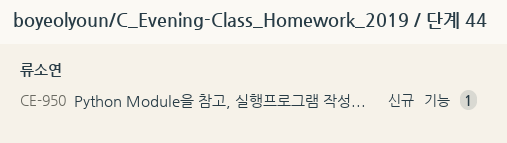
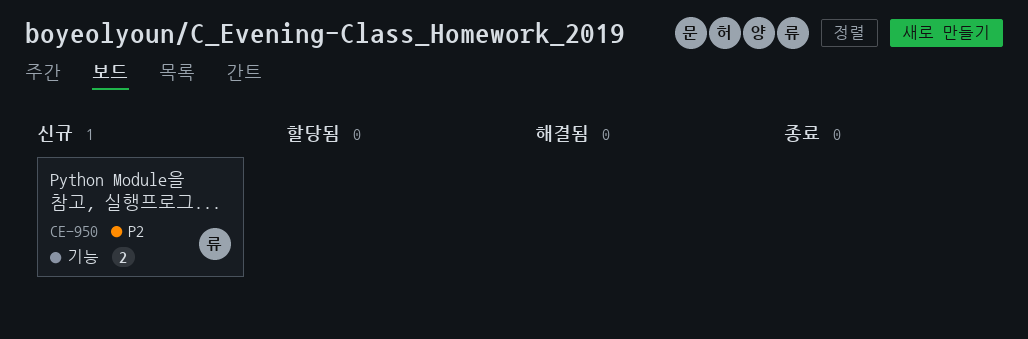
CE-950, estimate: 1 -> 2

